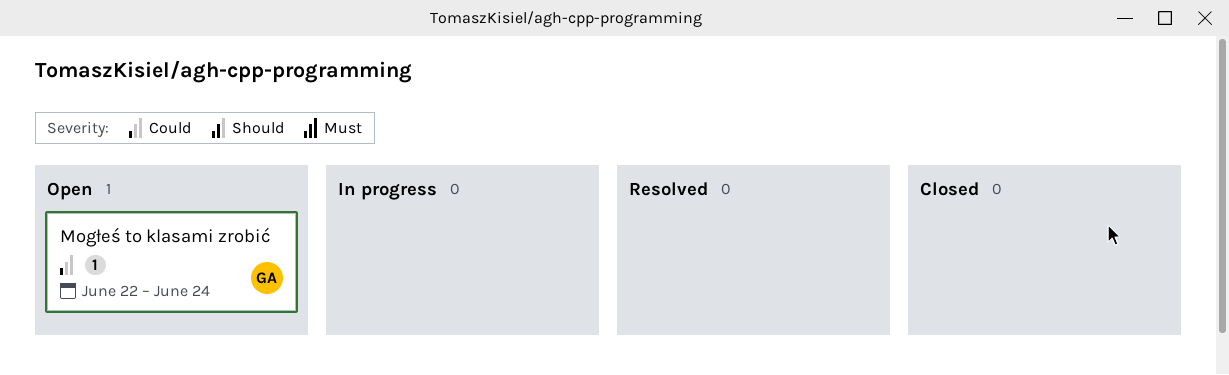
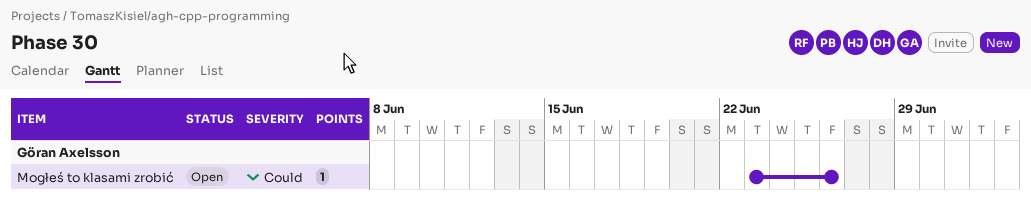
Mogłeś to klasami zrobić, start: Jun 22 -> Jun 23
Mogłeś to klasami zrobić, due: Jun 24 -> Jun 26

